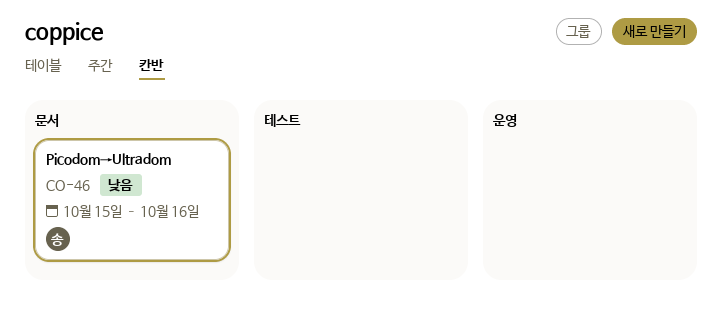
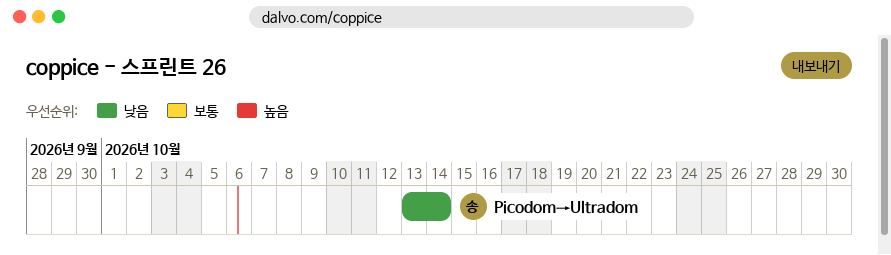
Picodom→Ultradom, start: Oct 15 -> Oct 13
Picodom→Ultradom, due: Oct 16 -> Oct 14

